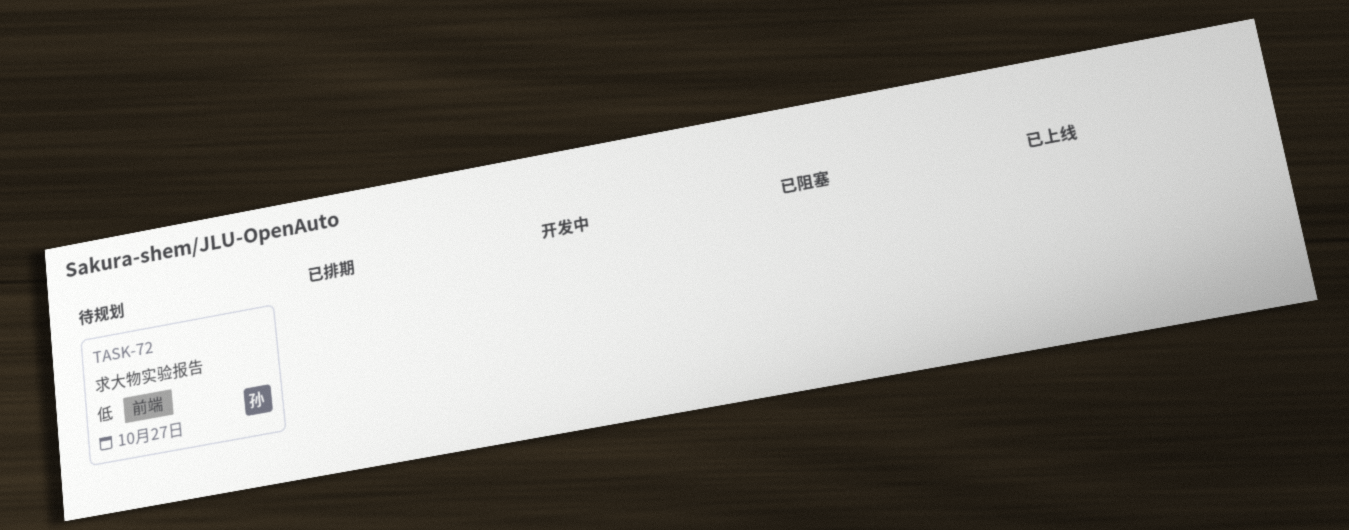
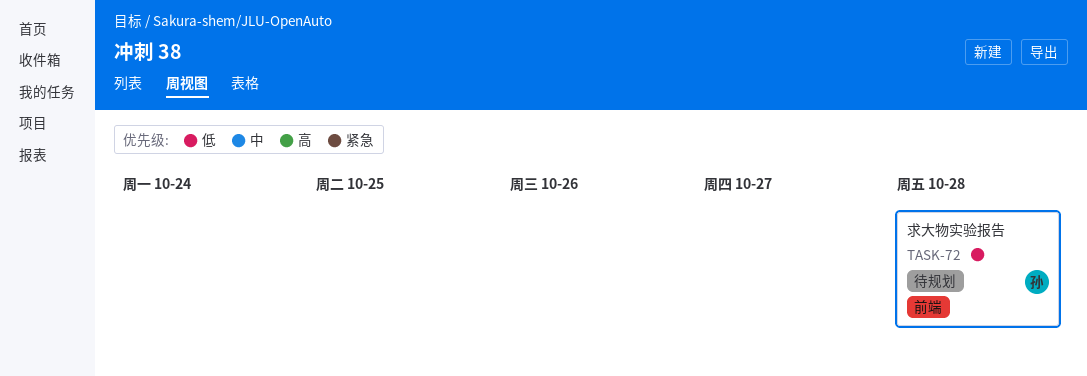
TASK-72, due: Oct 27 -> Oct 28

